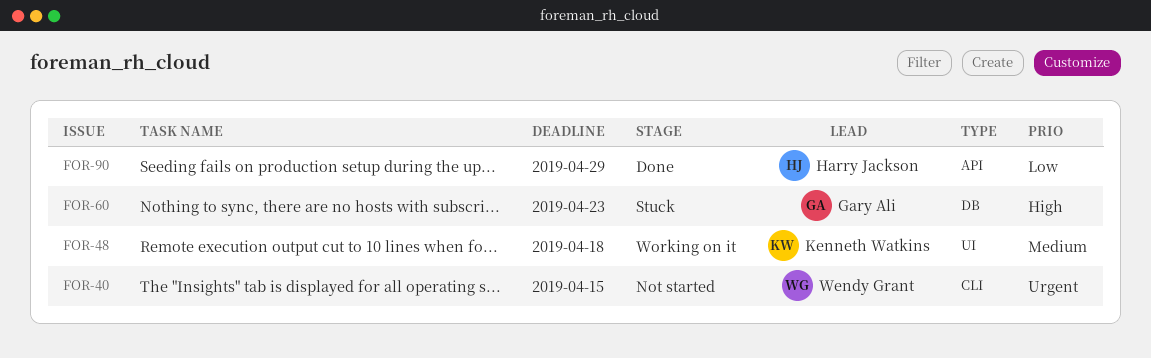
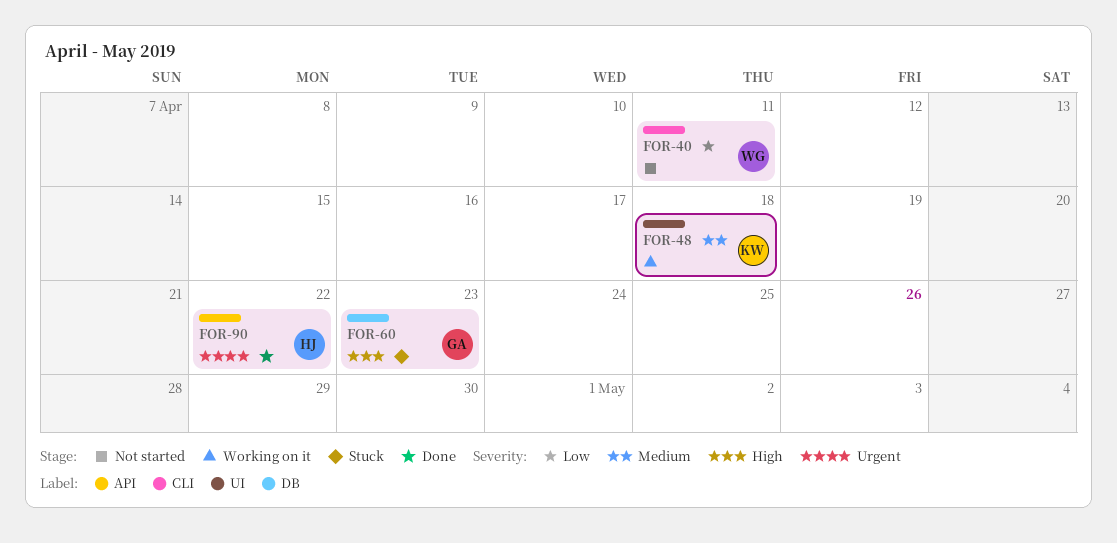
FOR-40, priority: Urgent -> Low
FOR-40, due: Apr 15 -> Apr 11
FOR-90, priority: Low -> Urgent
FOR-90, due: Apr 29 -> Apr 22

